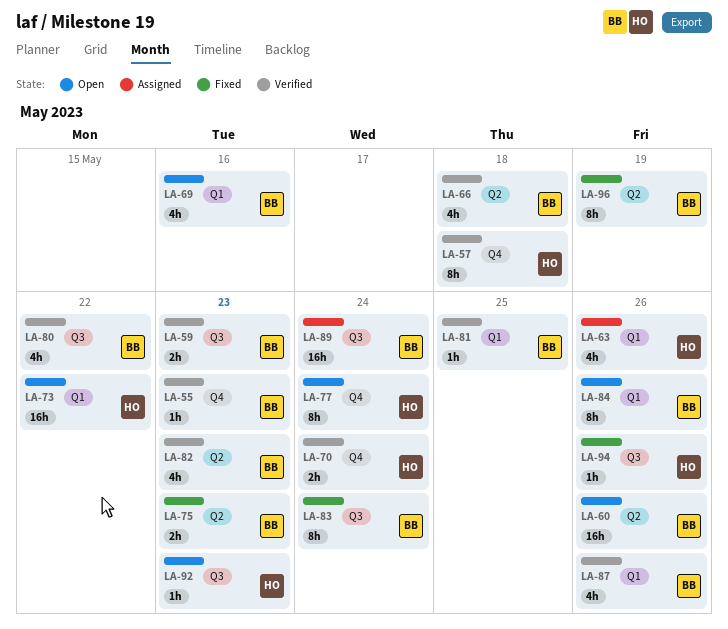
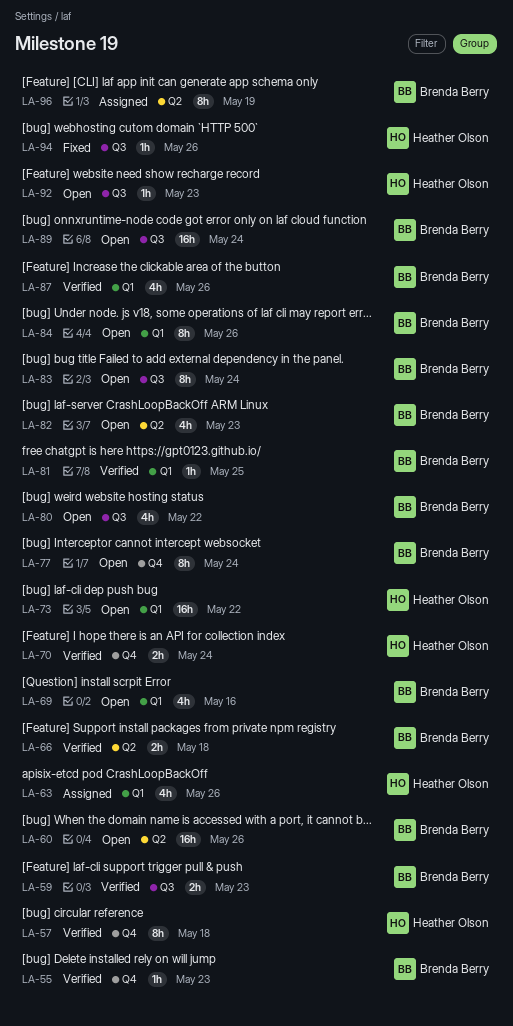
LA-66, estimate: 4h -> 2h
LA-75: present -> none
LA-77, owner: Heather Olson -> Brenda Berry
LA-80, status: Verified -> Open
LA-82, status: Verified -> Open
LA-83, status: Fixed -> Open
LA-89, status: Assigned -> Open
LA-96, status: Fixed -> Assigned

